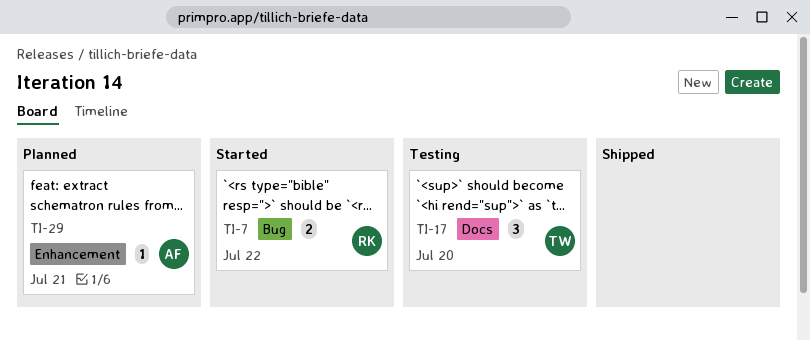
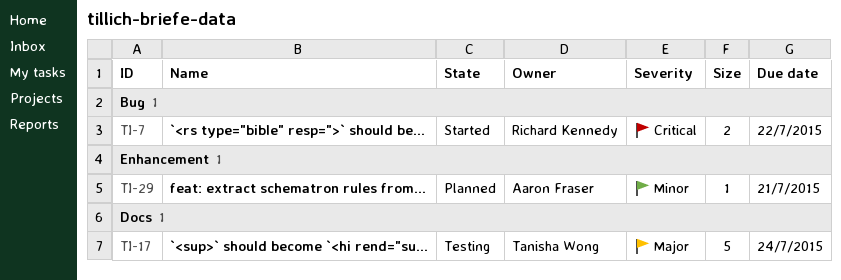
TI-17, estimate: 3 -> 5
TI-17, due: Jul 20 -> Jul 24

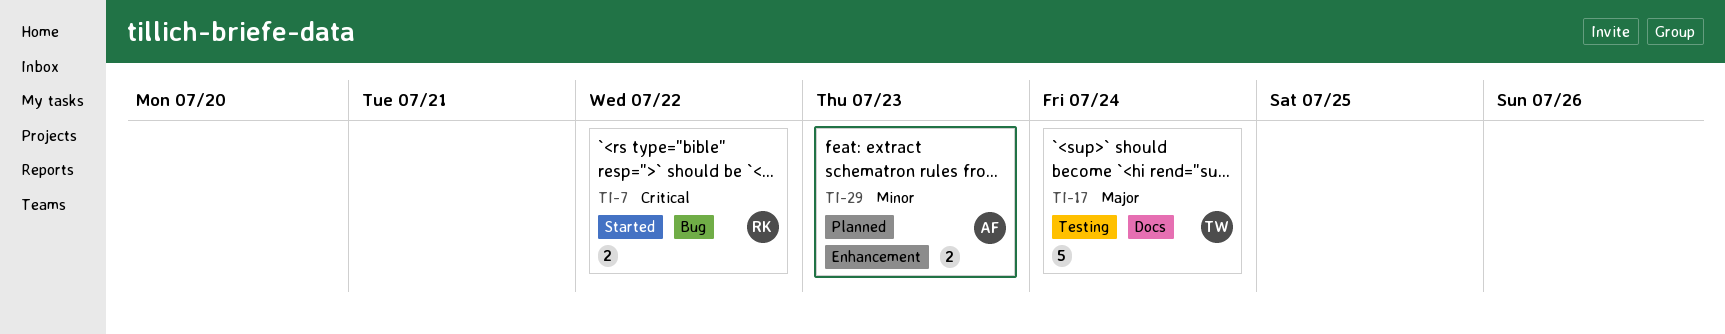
TI-29, estimate: 1 -> 2
TI-29, due: Jul 21 -> Jul 23

